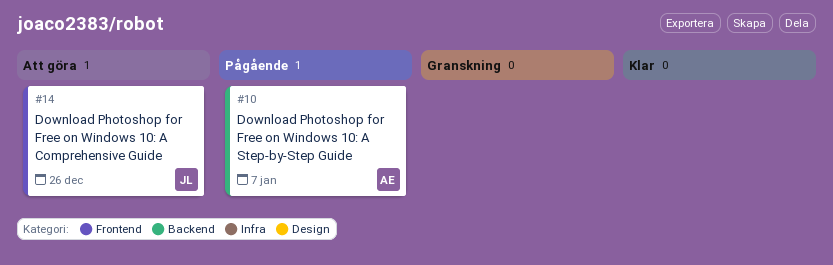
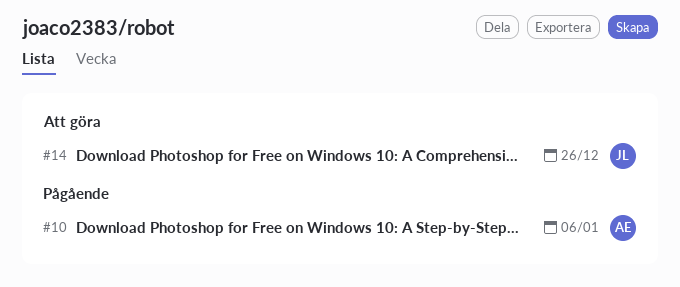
#10, due: Jan 7 -> Jan 6

